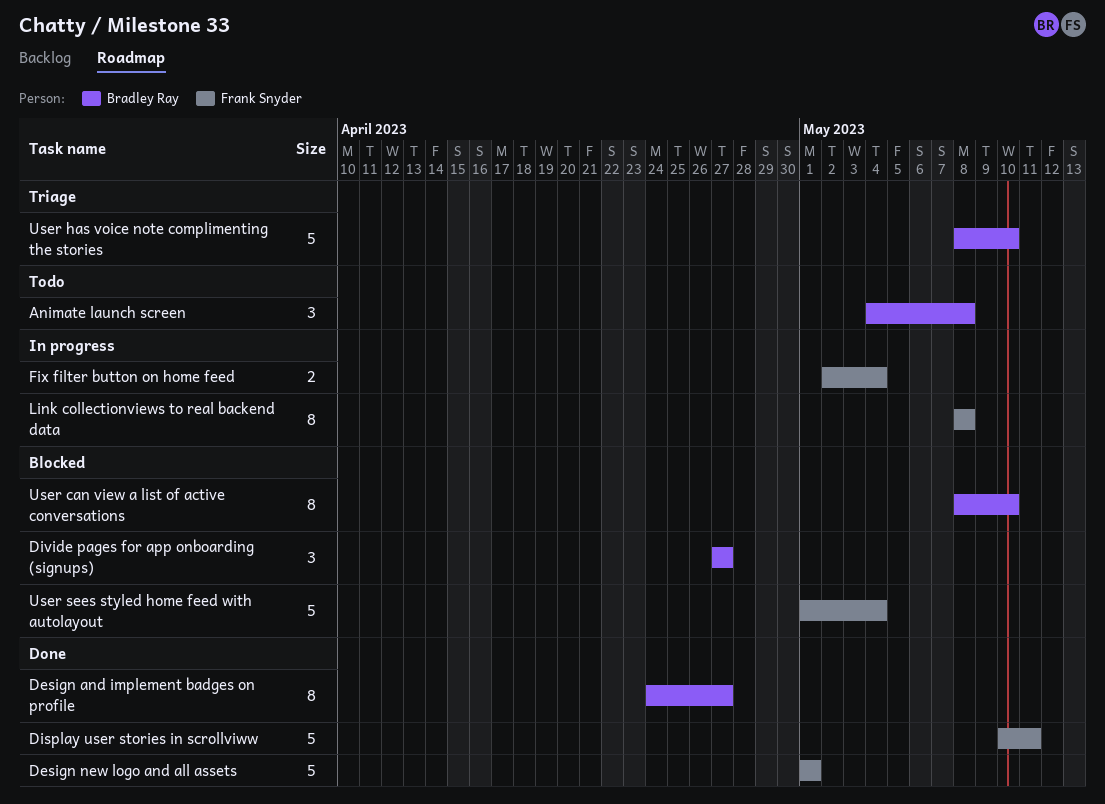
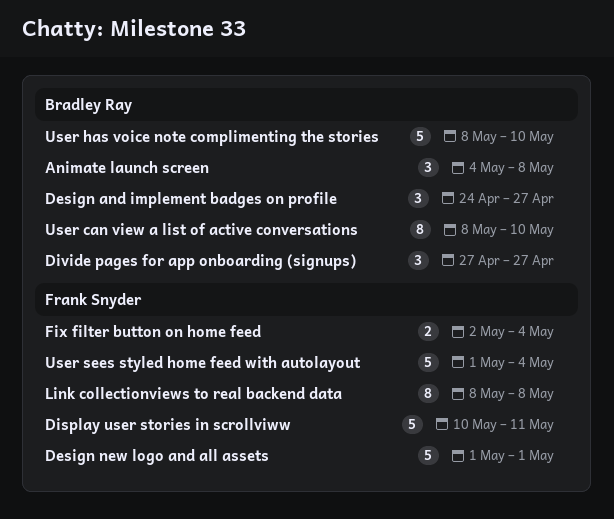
Design and implement badges on profile, estimate: 8 -> 3

